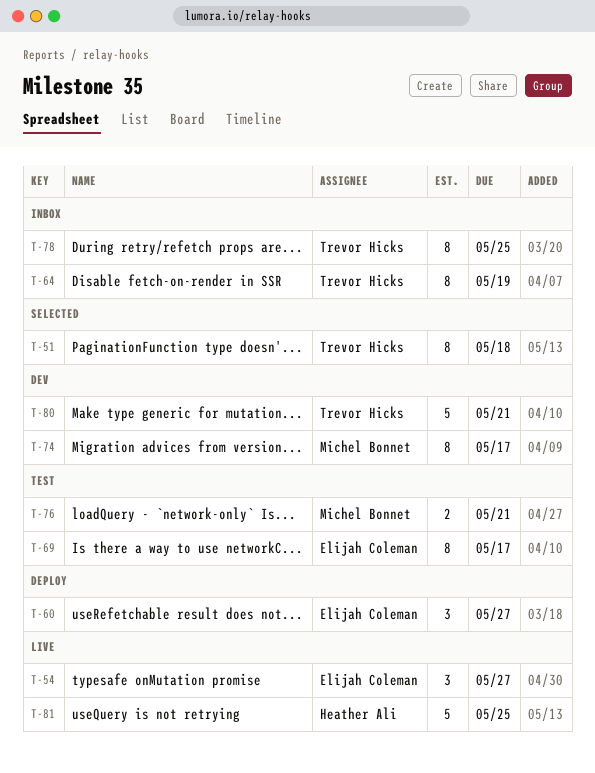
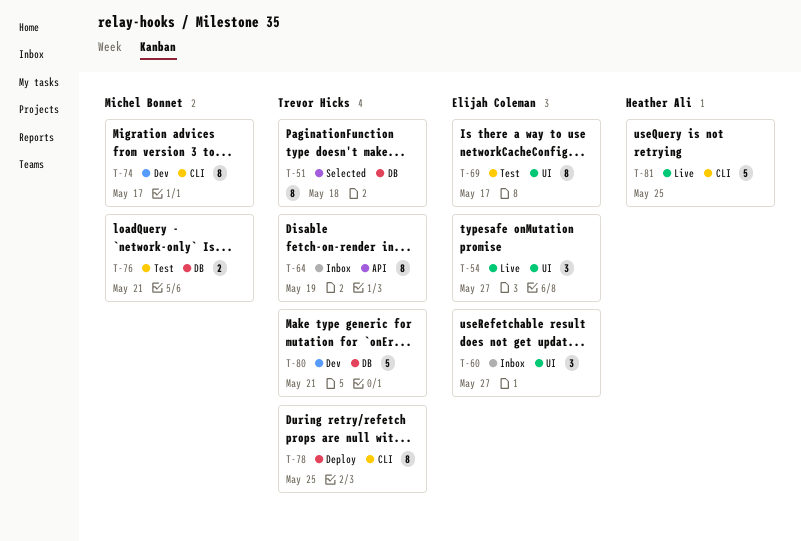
T-60, status: Deploy -> Inbox
T-78, status: Inbox -> Deploy

